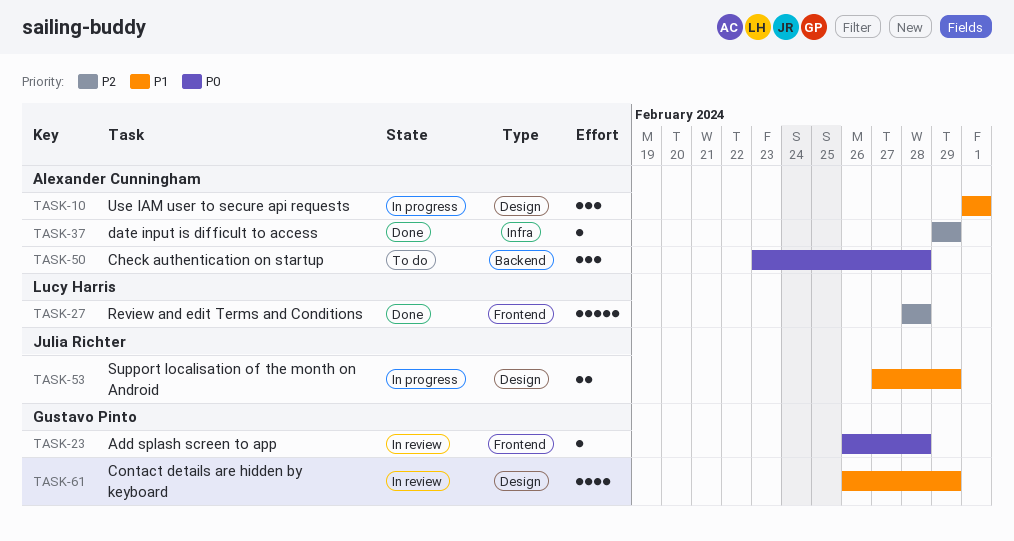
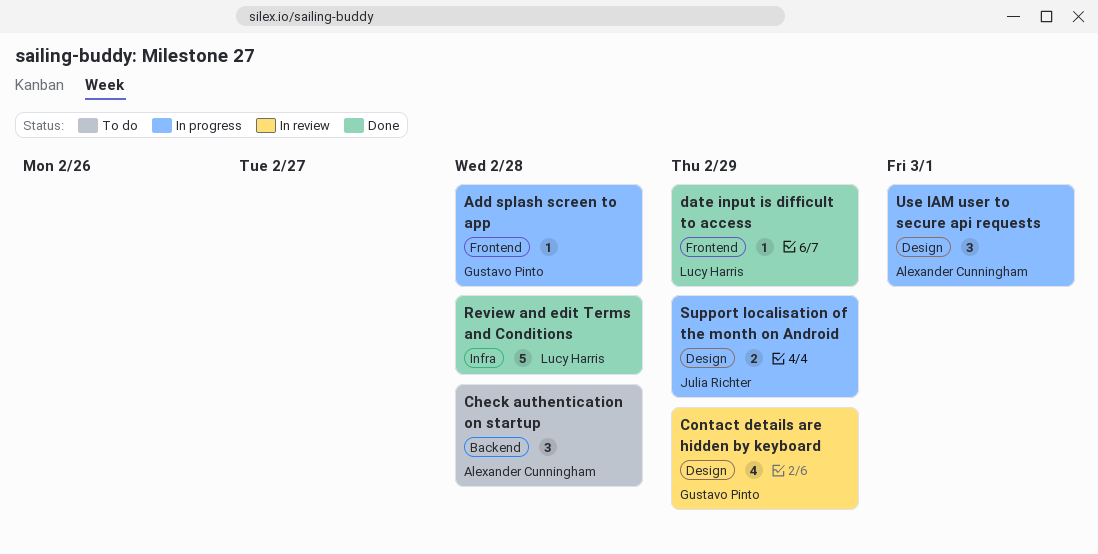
Add splash screen to app, status: In review -> In progress
date input is difficult to access, owner: Alexander Cunningham -> Lucy Harris
date input is difficult to access, label: Infra -> Frontend
Review and edit Terms and Conditions, label: Frontend -> Infra

